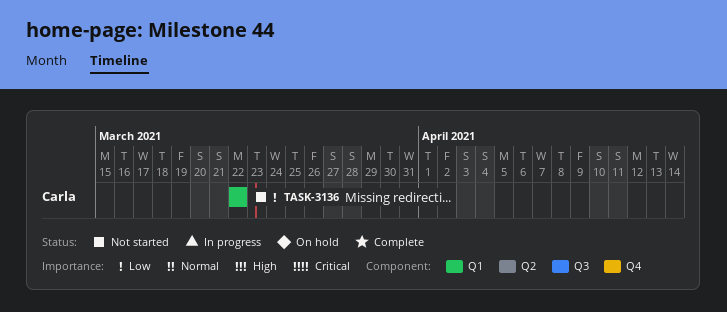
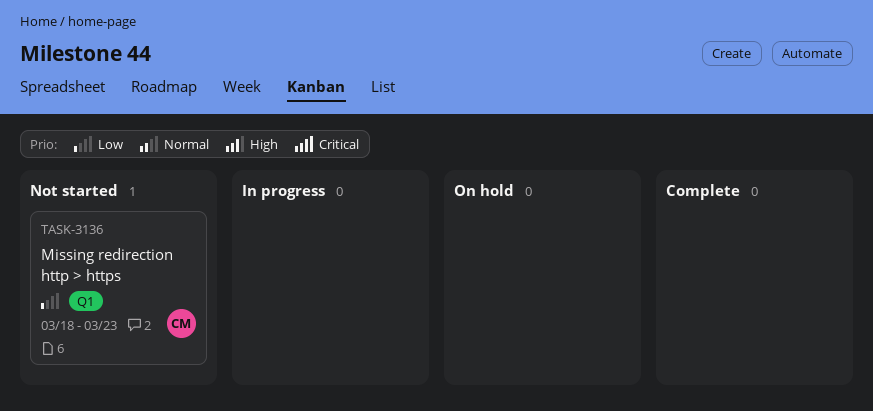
TASK-3136, start: Mar 22 -> Mar 18
TASK-3136, due: Mar 22 -> Mar 23

